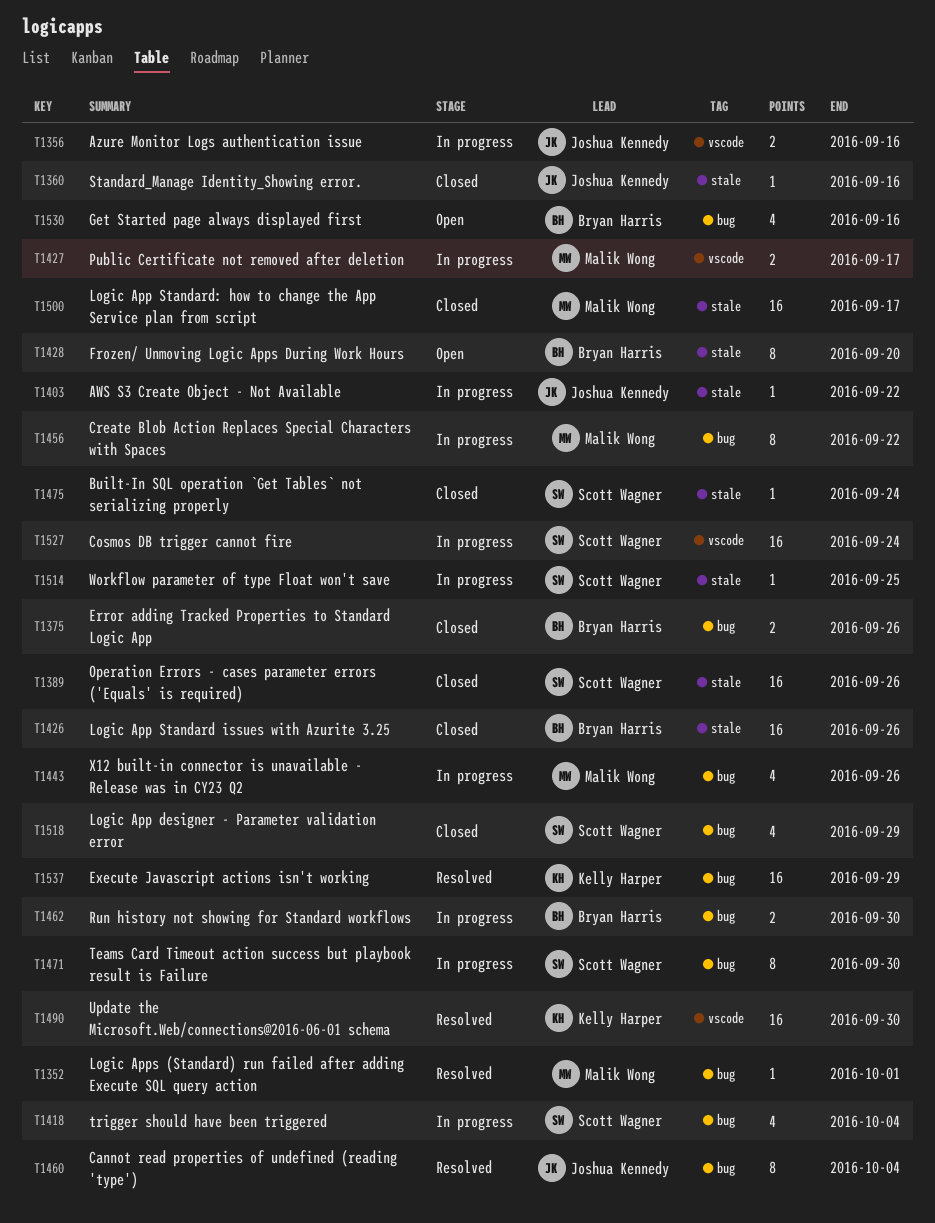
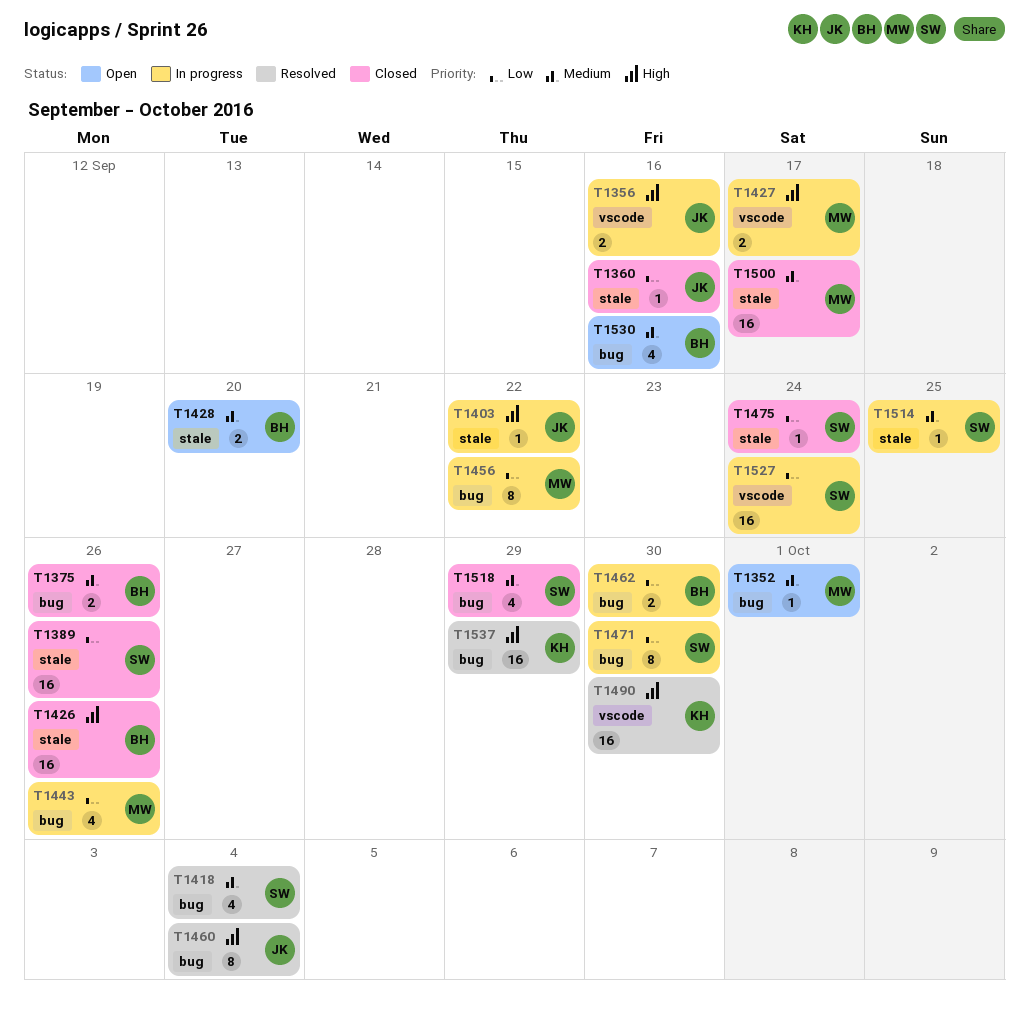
T1352, status: Resolved -> Open
T1418, status: In progress -> Resolved
T1428, estimate: 8 -> 2

